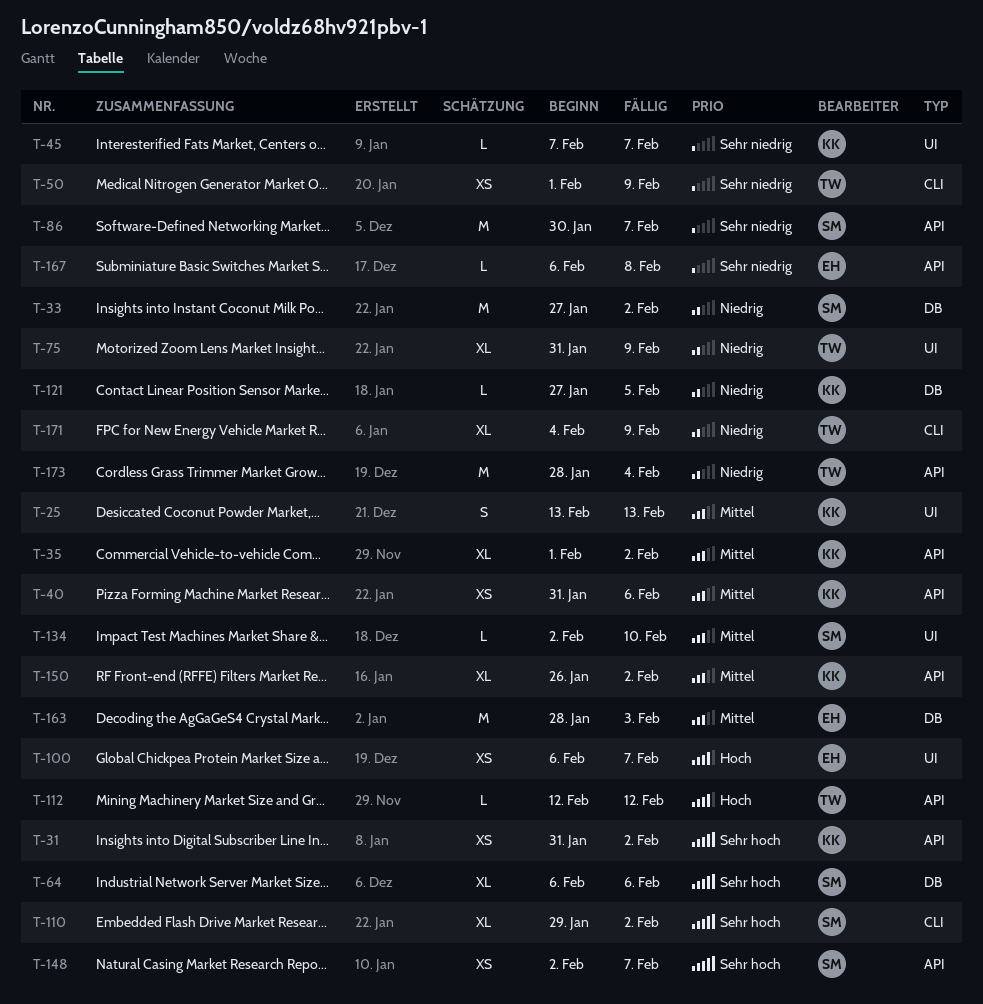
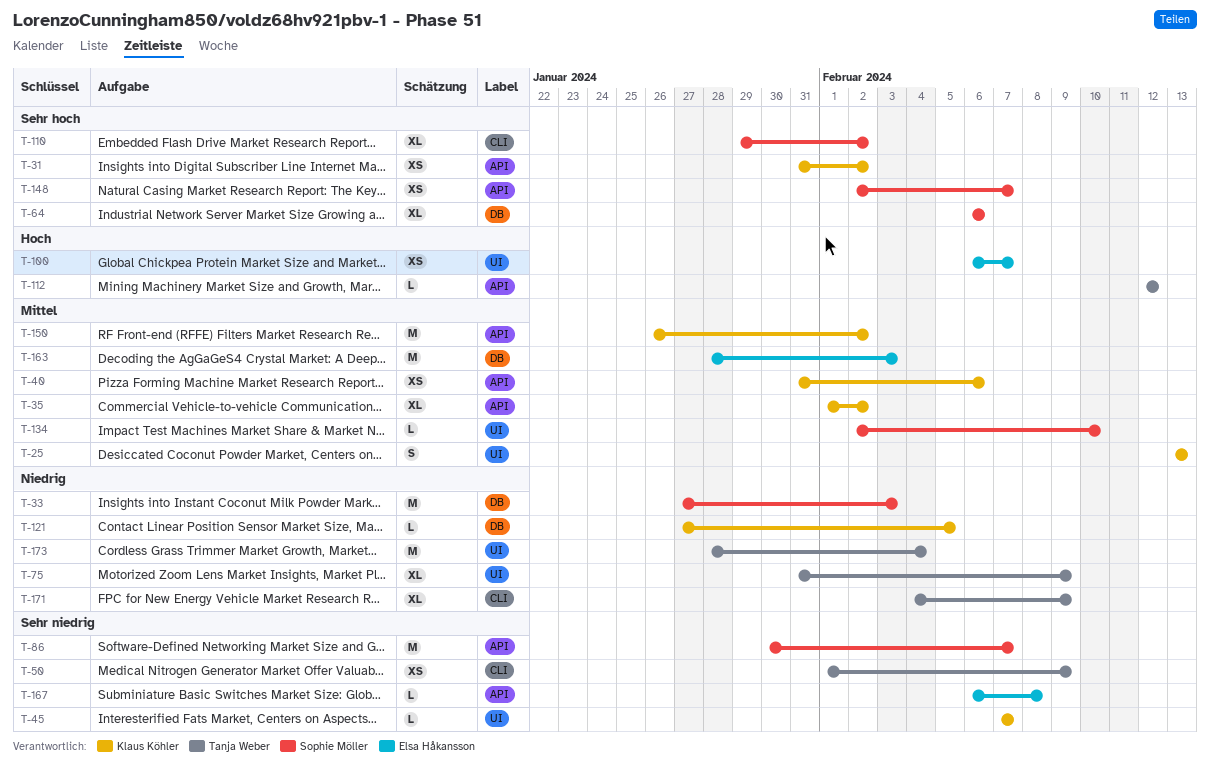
T-33, due: Feb 2 -> Feb 3
T-150, estimate: XL -> M
T-173, label: API -> UI

